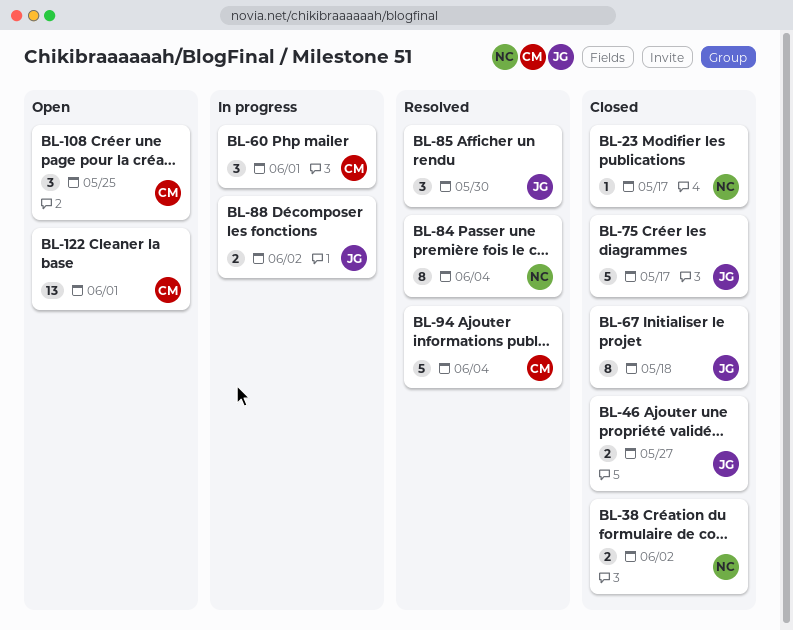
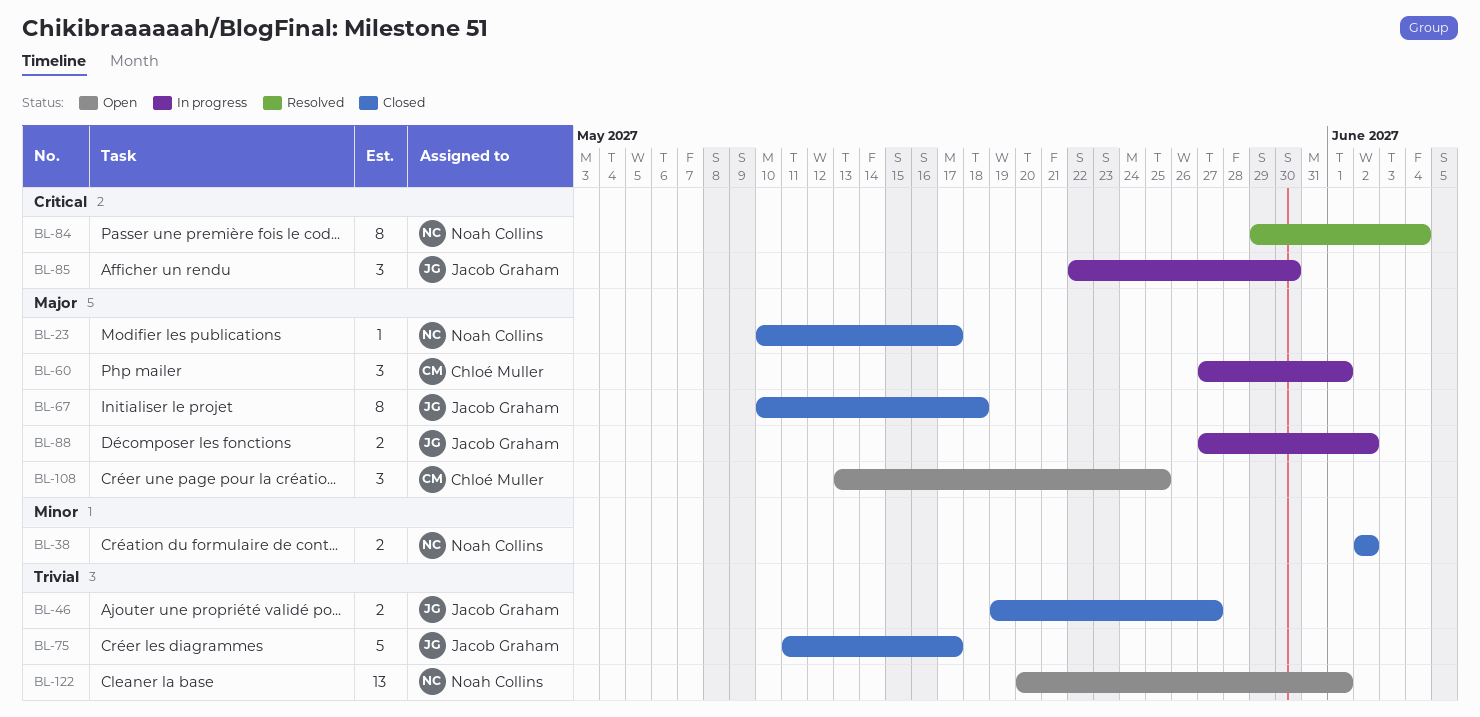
BL-85, status: Resolved -> In progress
BL-94: present -> none
BL-122, owner: Chloé Muller -> Noah Collins

